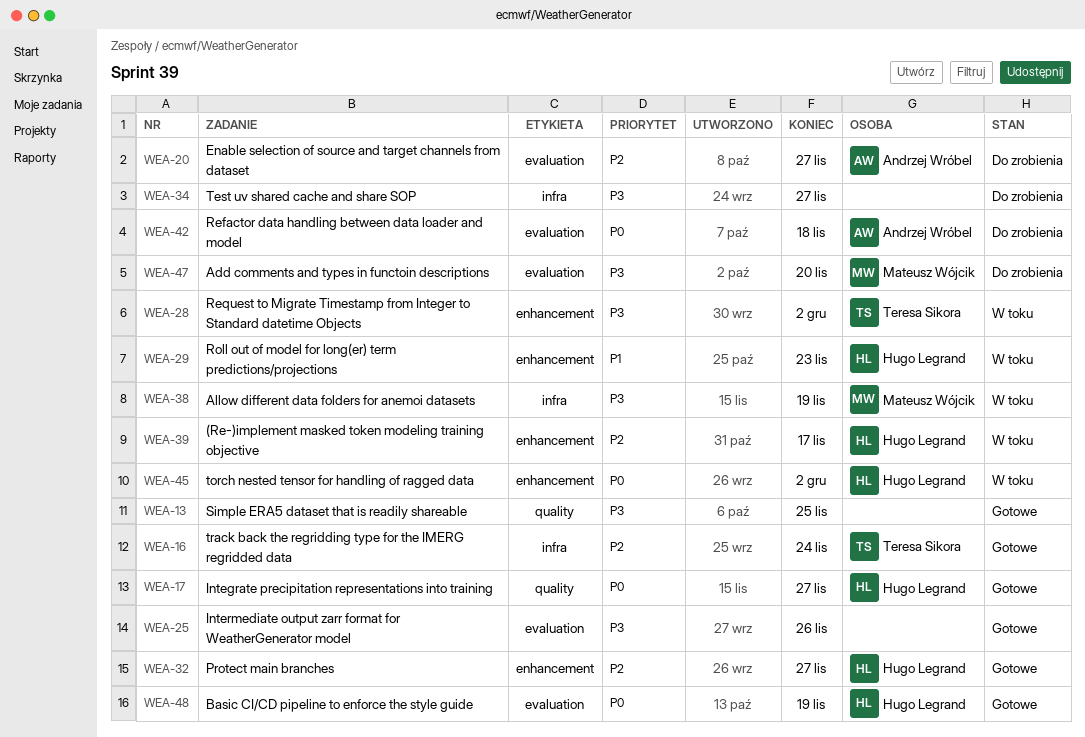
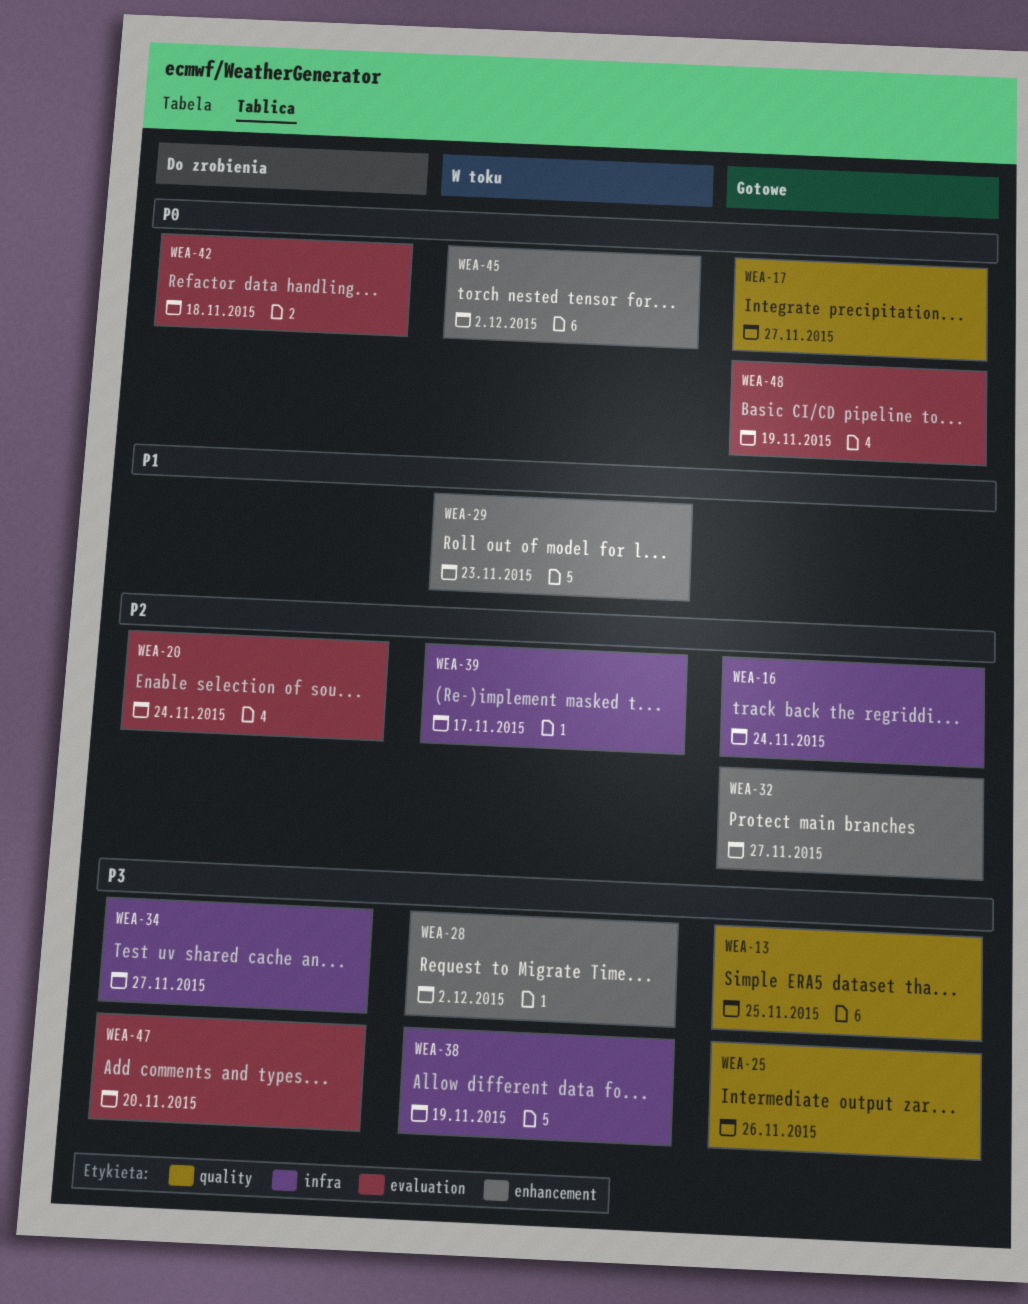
WEA-20, due: Nov 27 -> Nov 24
WEA-25, label: evaluation -> quality
WEA-39, label: enhancement -> infra

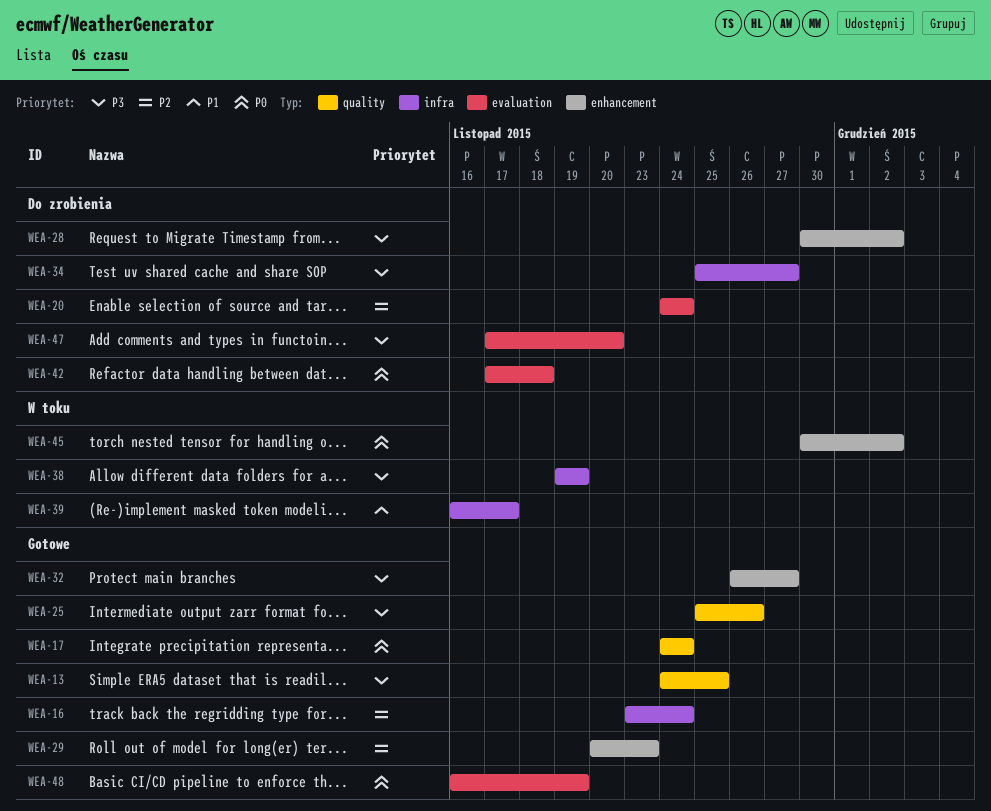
WEA-17, due: Nov 27 -> Nov 24
WEA-28, status: W toku -> Do zrobienia
WEA-29, status: W toku -> Gotowe
WEA-29, priority: P1 -> P2
WEA-32, priority: P2 -> P3
WEA-39, priority: P2 -> P1

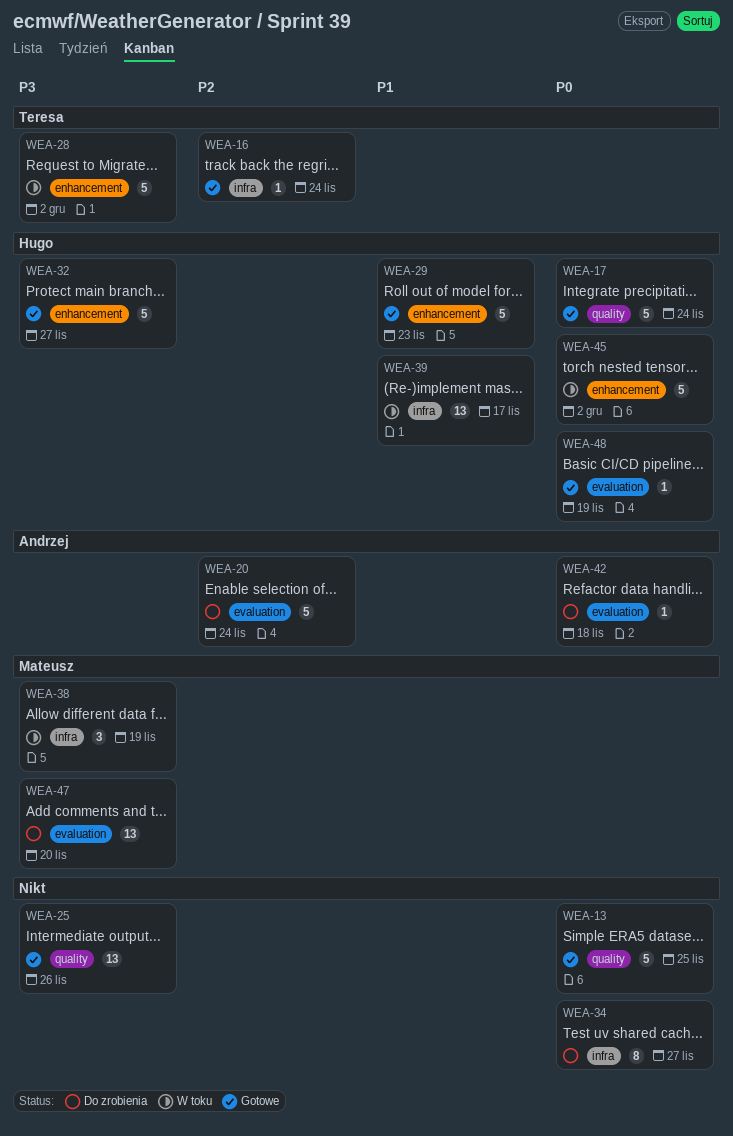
WEA-13, priority: P3 -> P0
WEA-28, status: Do zrobienia -> W toku
WEA-29, priority: P2 -> P1
WEA-34, priority: P3 -> P0

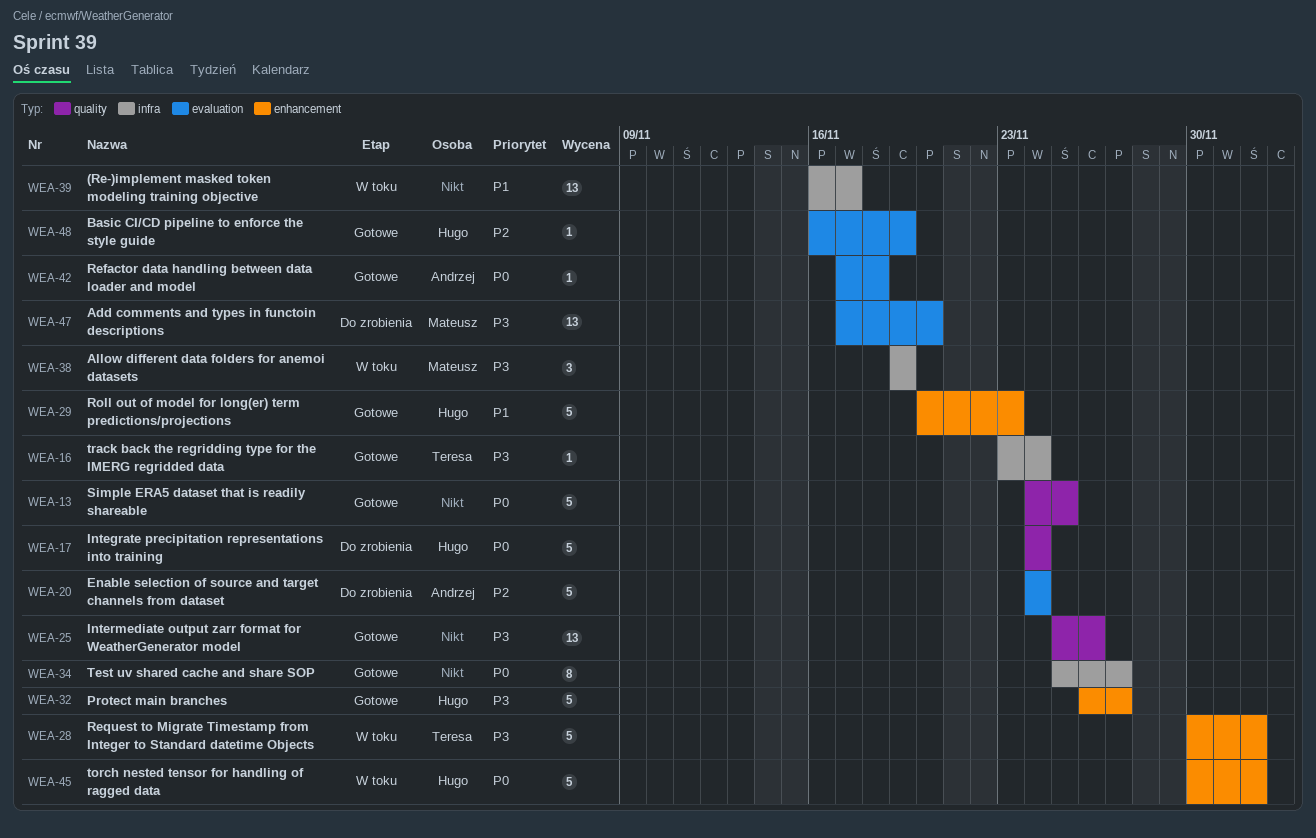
WEA-16, priority: P2 -> P3
WEA-17, status: Gotowe -> Do zrobienia
WEA-34, status: Do zrobienia -> Gotowe
WEA-39, owner: Hugo -> none
WEA-42, status: Do zrobienia -> Gotowe
WEA-48, priority: P0 -> P2

